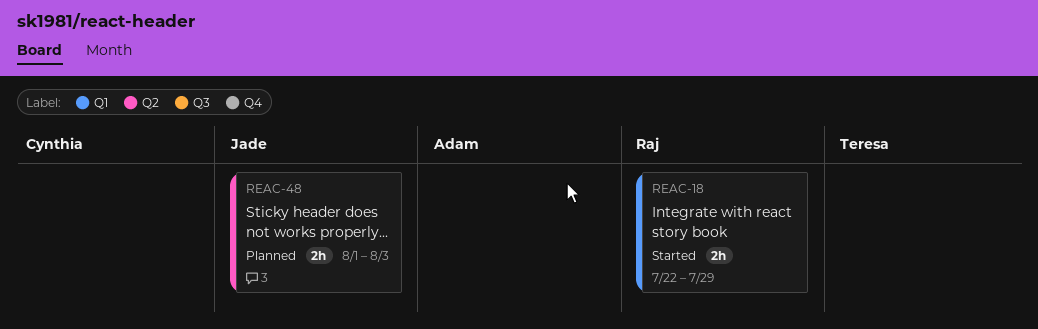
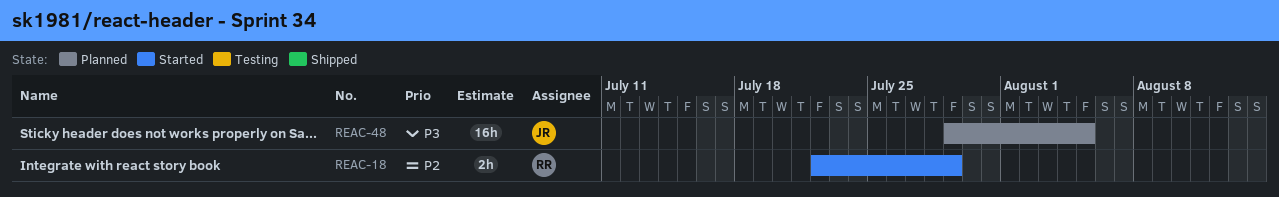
REAC-48, estimate: 2h -> 16h
REAC-48, start: Aug 1 -> Jul 29
REAC-48, due: Aug 3 -> Aug 5

